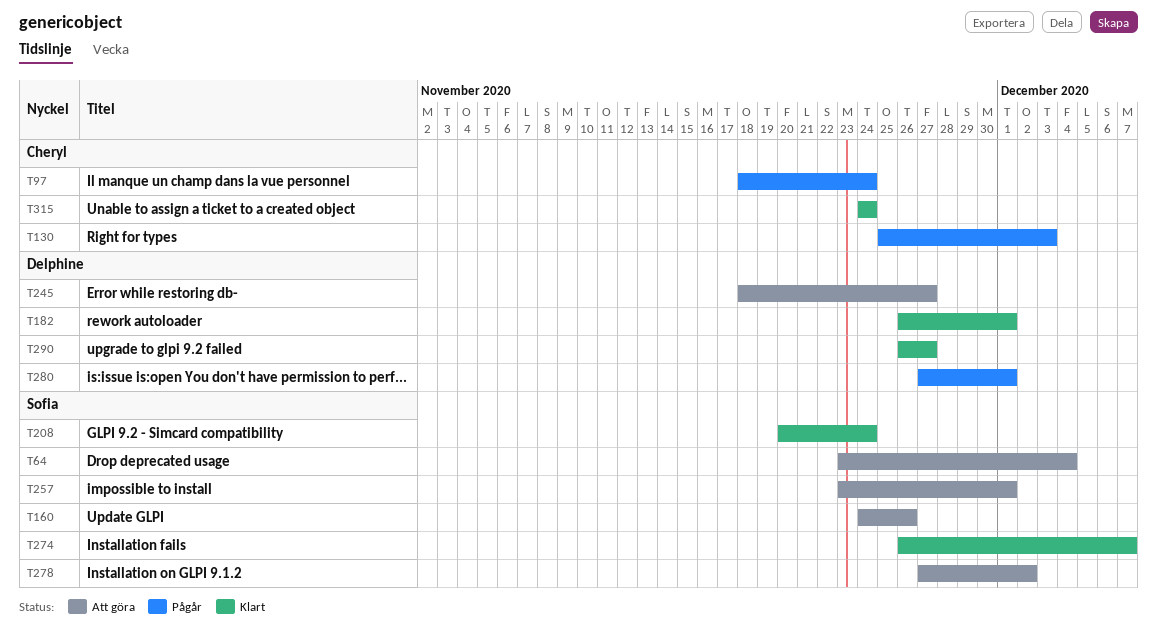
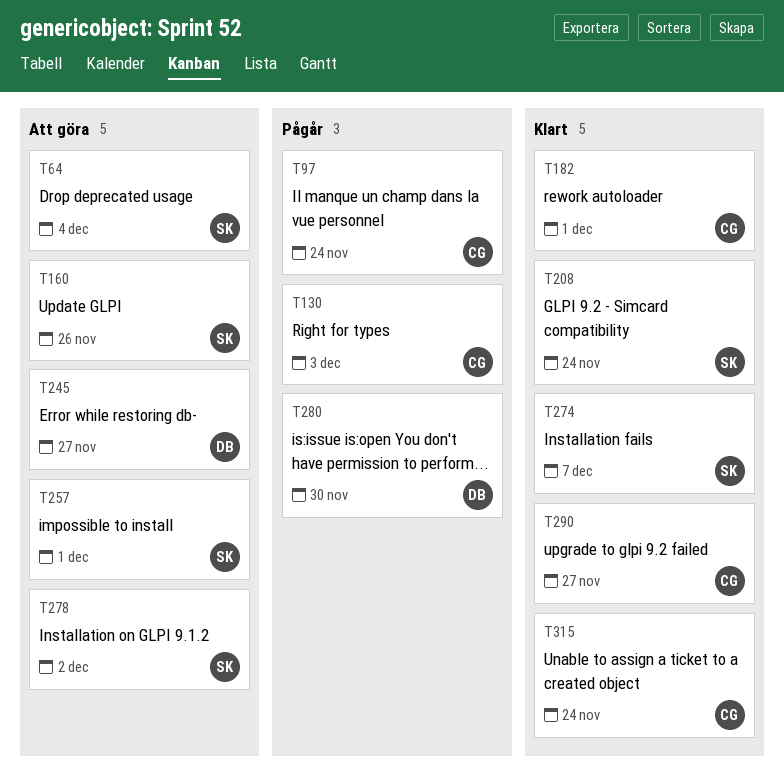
T182, owner: Delphine -> Cheryl
T280, due: Dec 1 -> Nov 30
T290, owner: Delphine -> Cheryl

